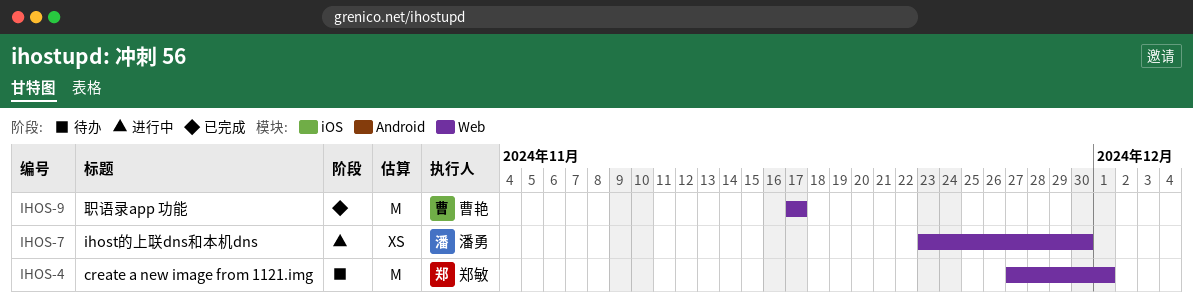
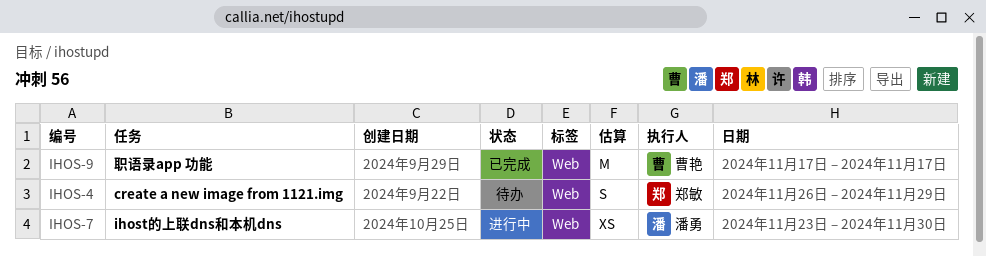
IHOS-4, estimate: M -> S
IHOS-4, start: Nov 27 -> Nov 26
IHOS-4, due: Dec 1 -> Nov 29

